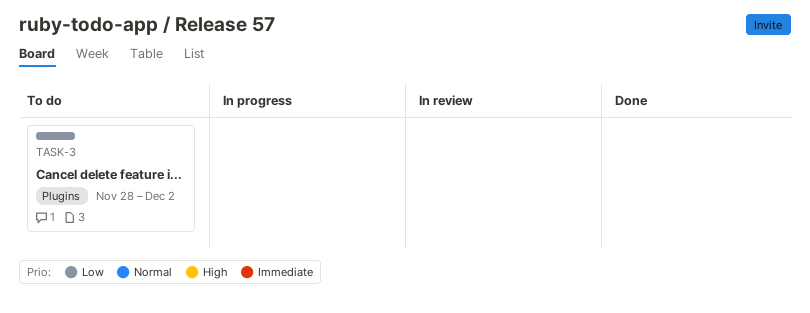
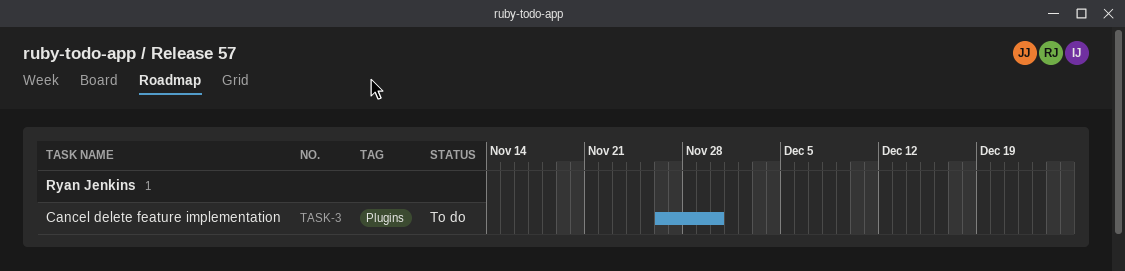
TASK-3, start: Nov 28 -> Nov 26
TASK-3, due: Dec 2 -> Nov 30

